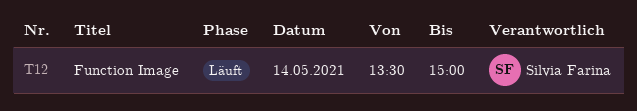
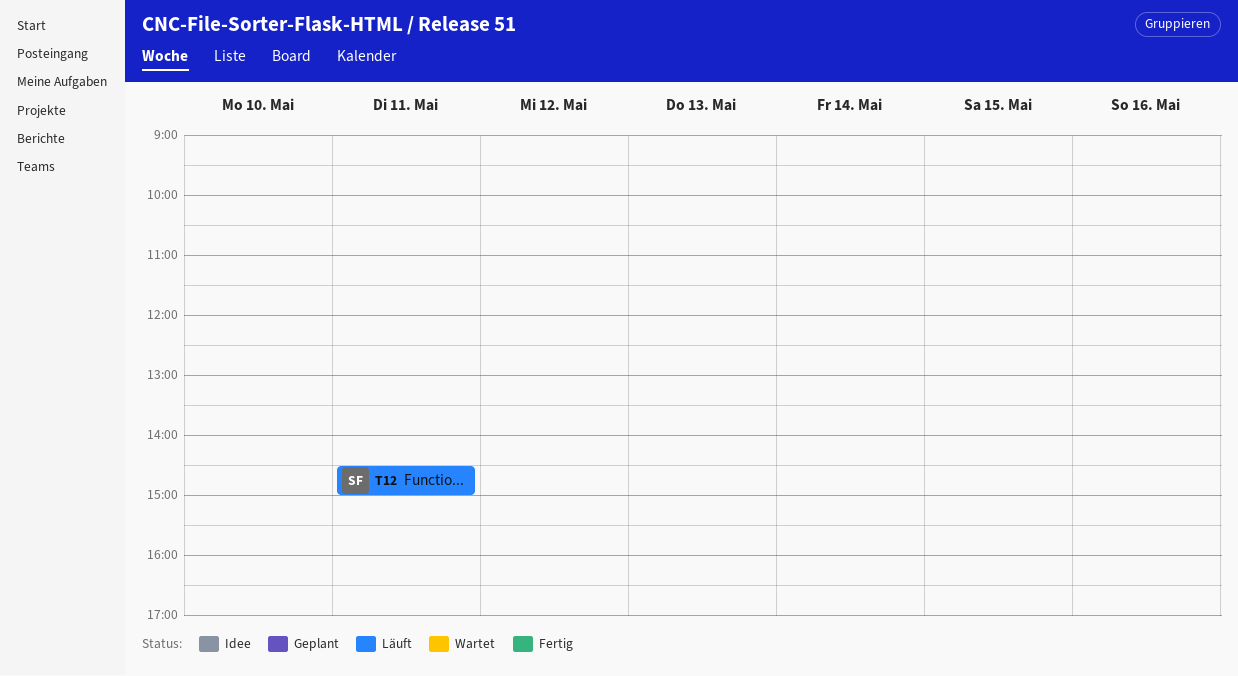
T12, day: May 14 -> May 11
T12, begins: 13:30 -> 14:30

